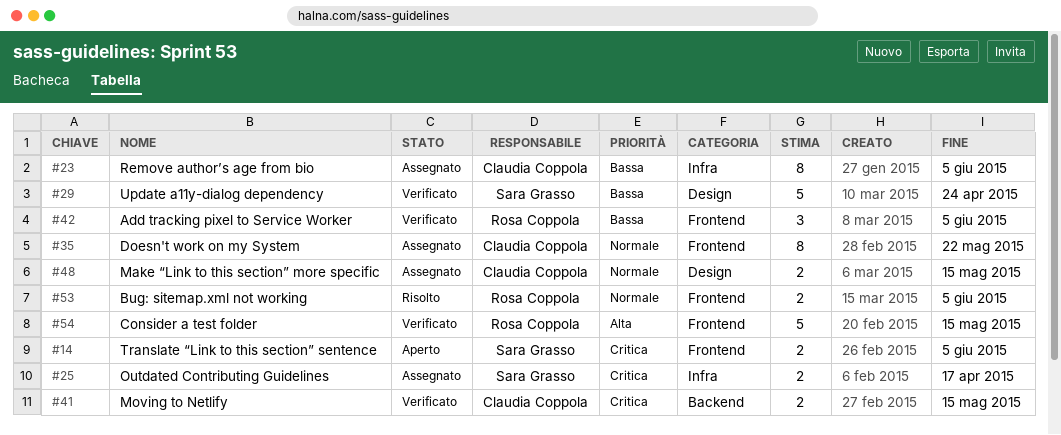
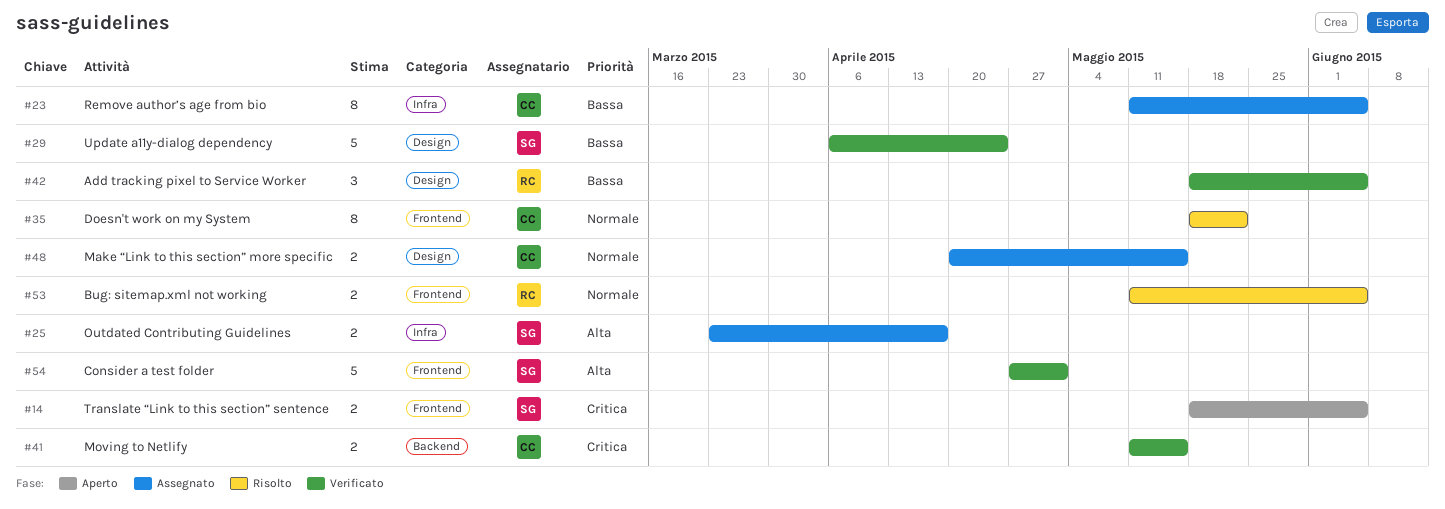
#25, priority: Critica -> Alta
#35, status: Assegnato -> Risolto
#42, label: Frontend -> Design
#54, owner: Rosa Coppola -> Sara Grasso
#54, due: May 15 -> May 1

